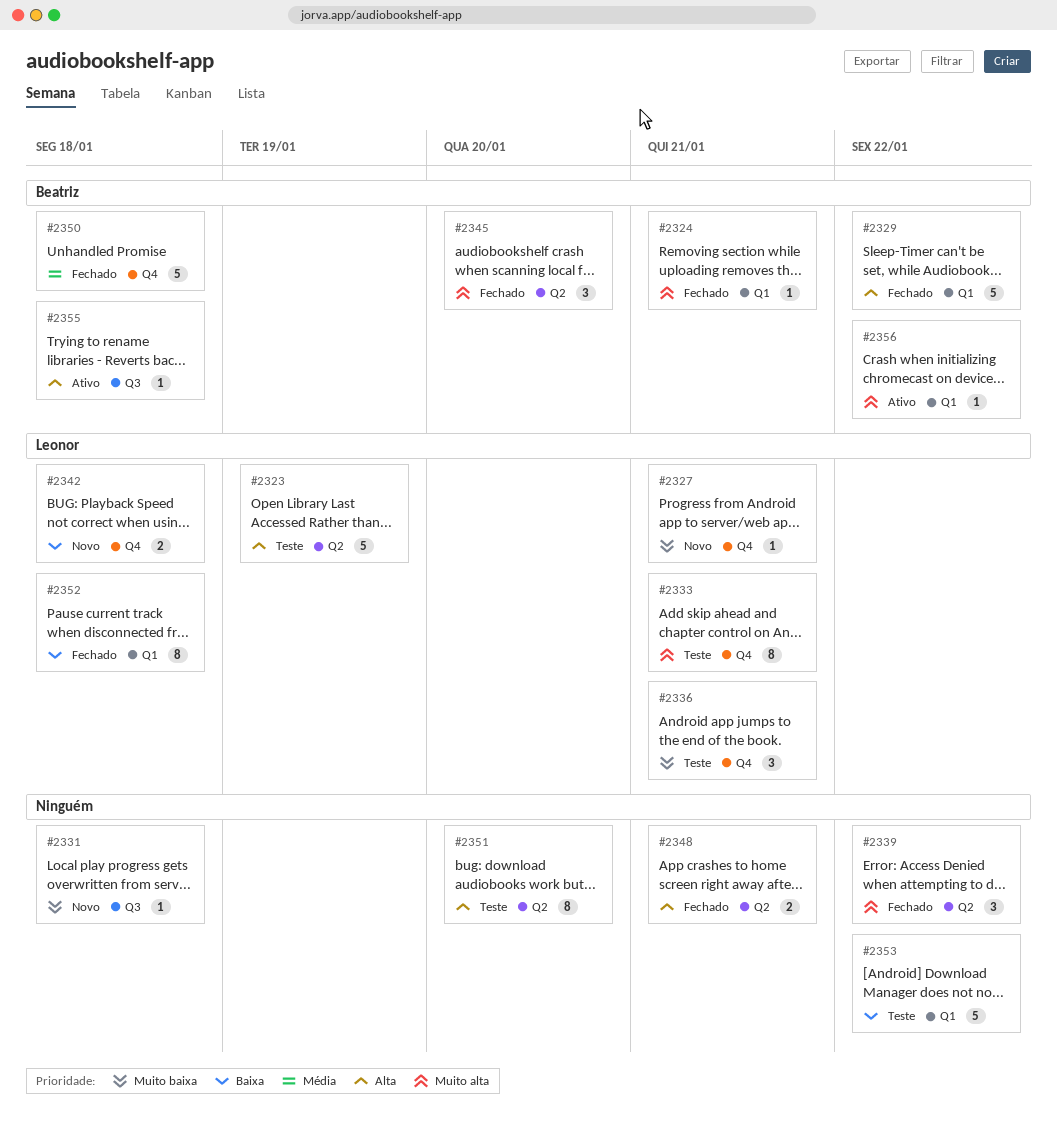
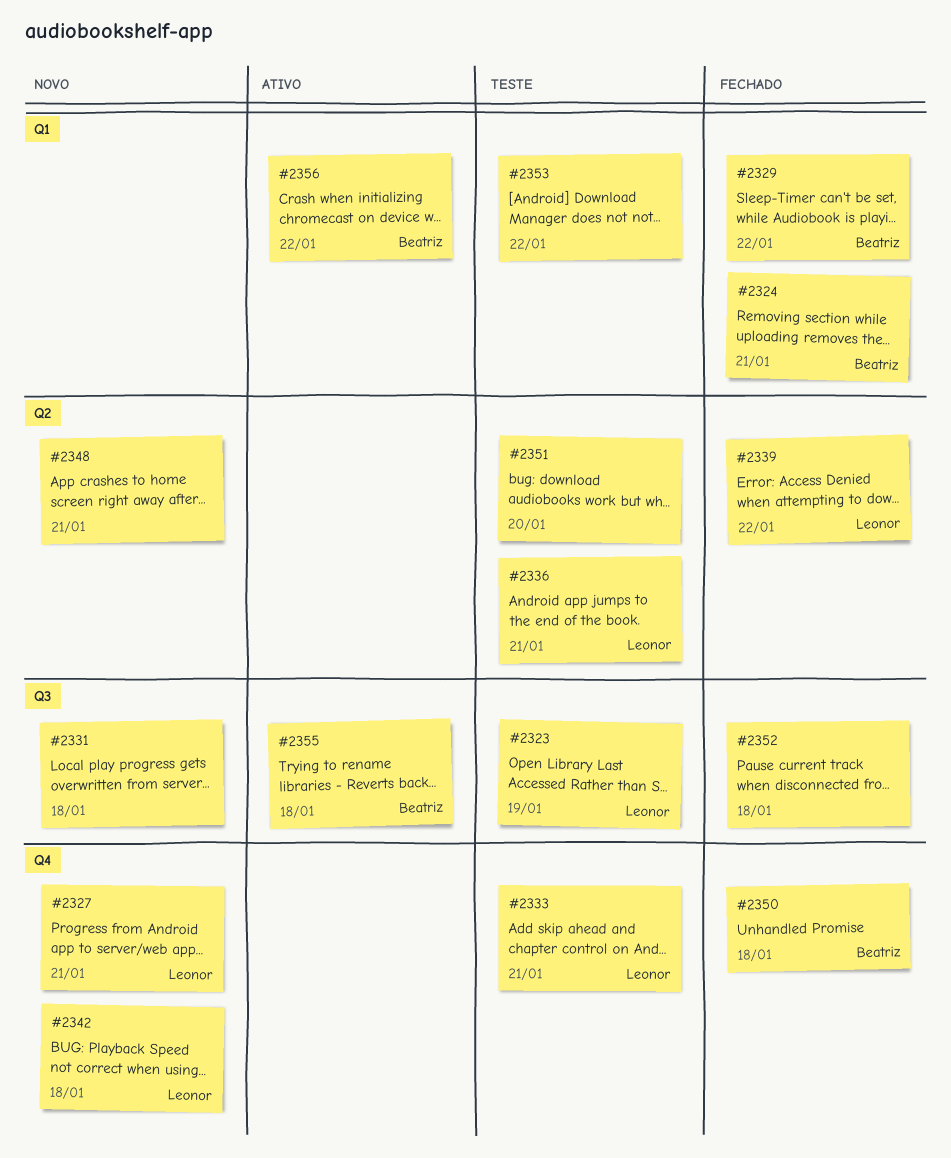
#2323, label: Q2 -> Q3
#2336, label: Q4 -> Q2
#2339, owner: none -> Leonor
#2345: present -> none
#2348, status: Fechado -> Novo
#2352, owner: Leonor -> none
#2352, label: Q1 -> Q3

